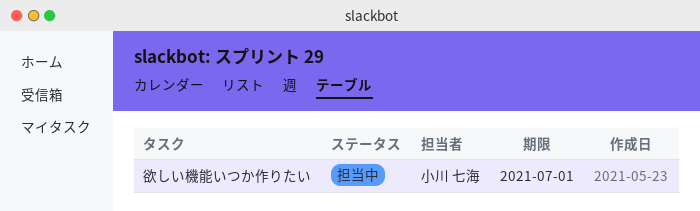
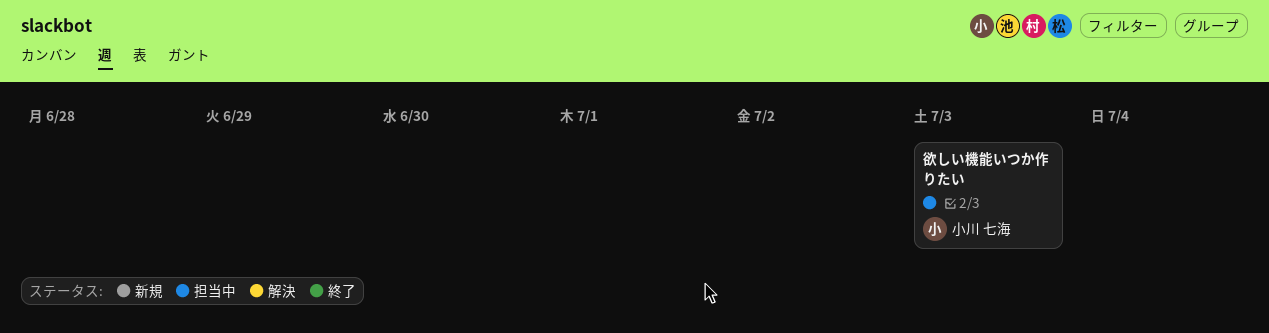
欲しい機能いつか作りたい, due: Jul 1 -> Jul 3

